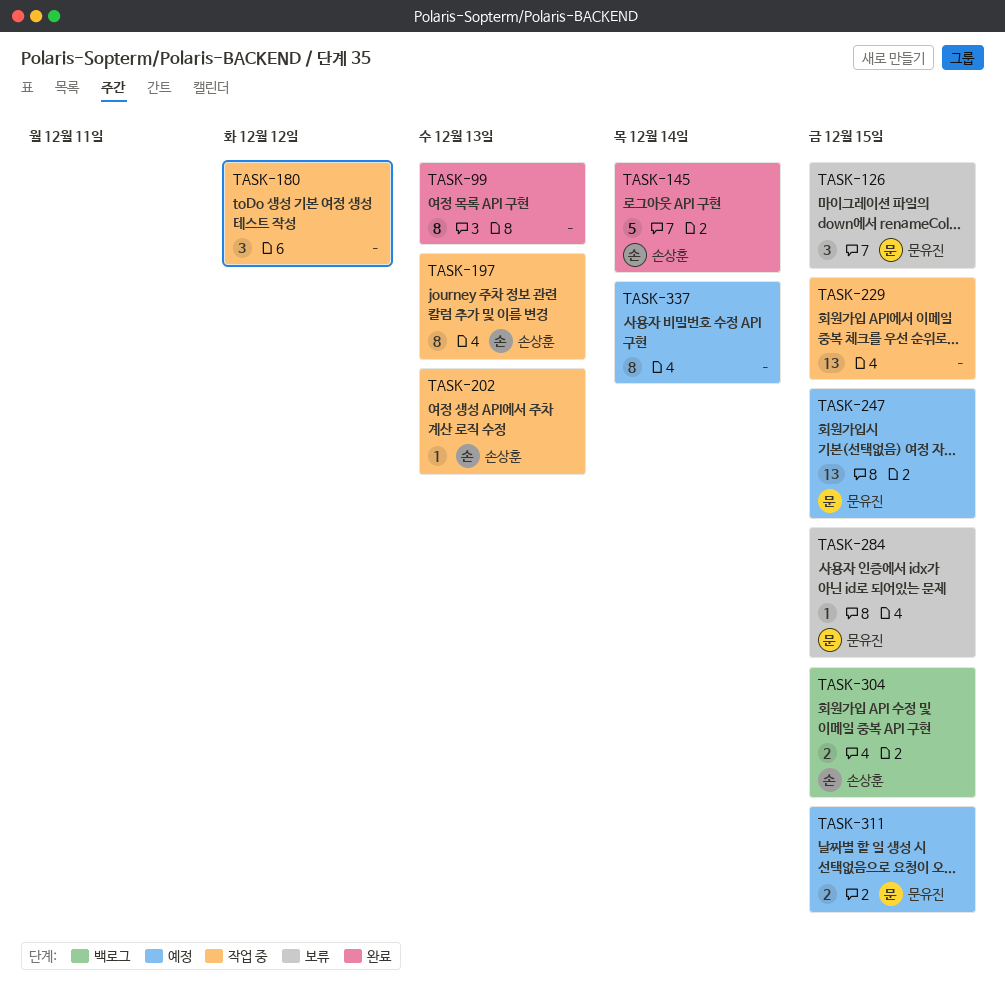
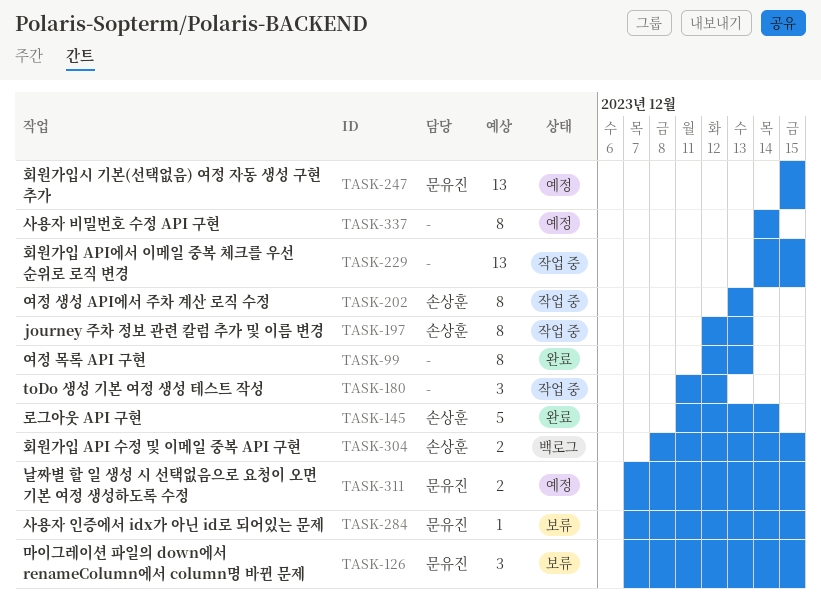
TASK-202, estimate: 1 -> 8

